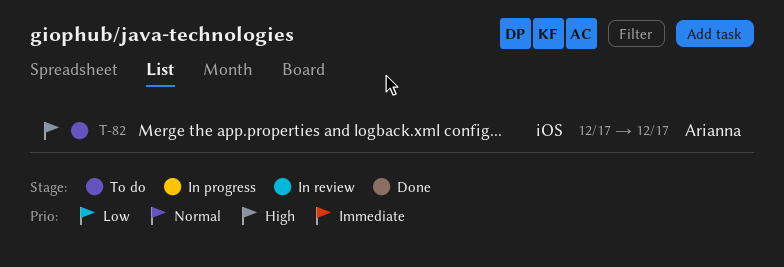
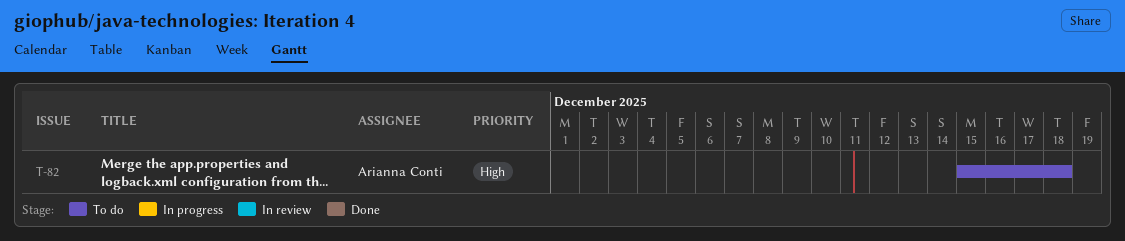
T-82, start: Dec 17 -> Dec 15
T-82, due: Dec 17 -> Dec 18

